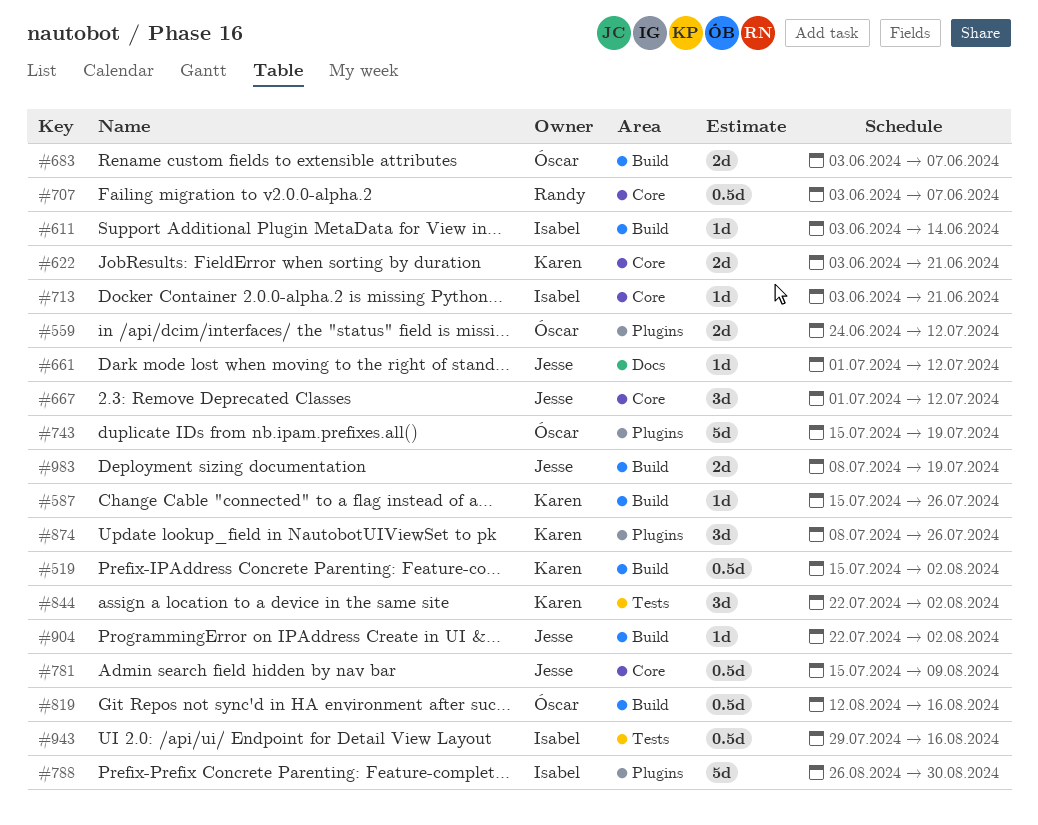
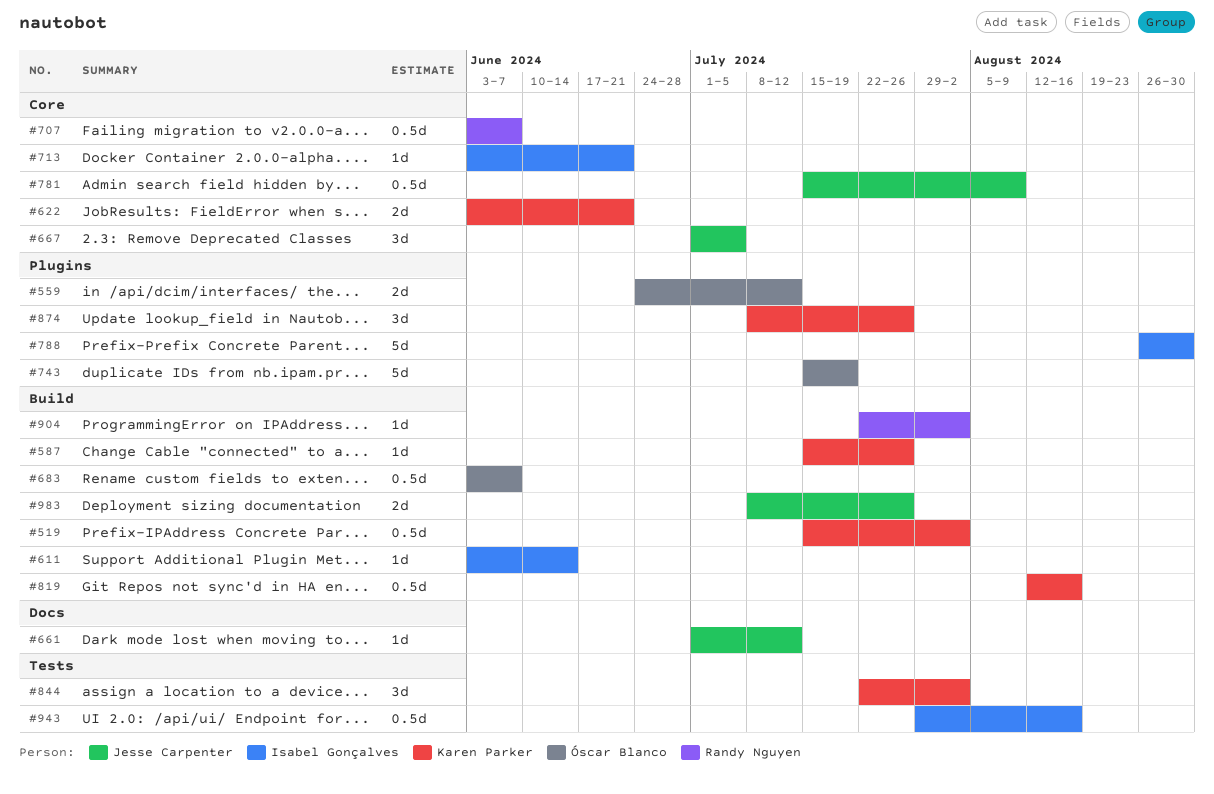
#667, due: Jul 12 -> Jul 5
#683, estimate: 2d -> 0.5d
#819, owner: Óscar Blanco -> Karen Parker
#904, owner: Jesse Carpenter -> Randy Nguyen
#983, due: Jul 19 -> Jul 26

